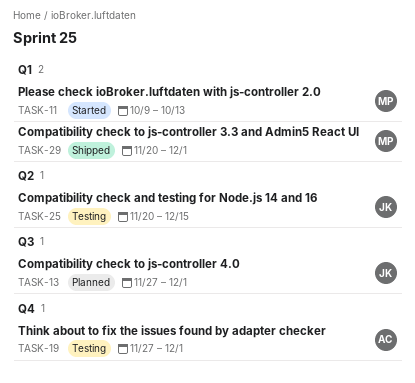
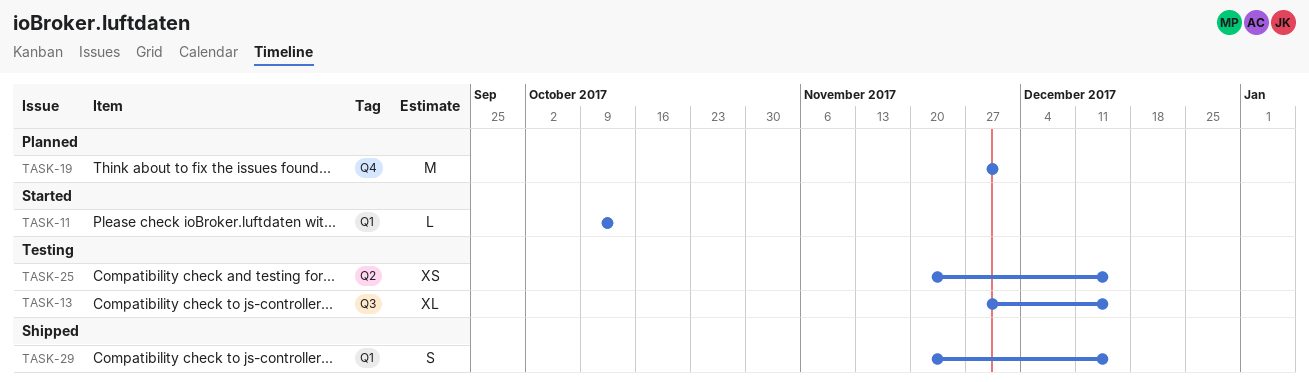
TASK-13, status: Planned -> Testing
TASK-13, due: Dec 1 -> Dec 15
TASK-19, status: Testing -> Planned
TASK-29, due: Dec 1 -> Dec 15

